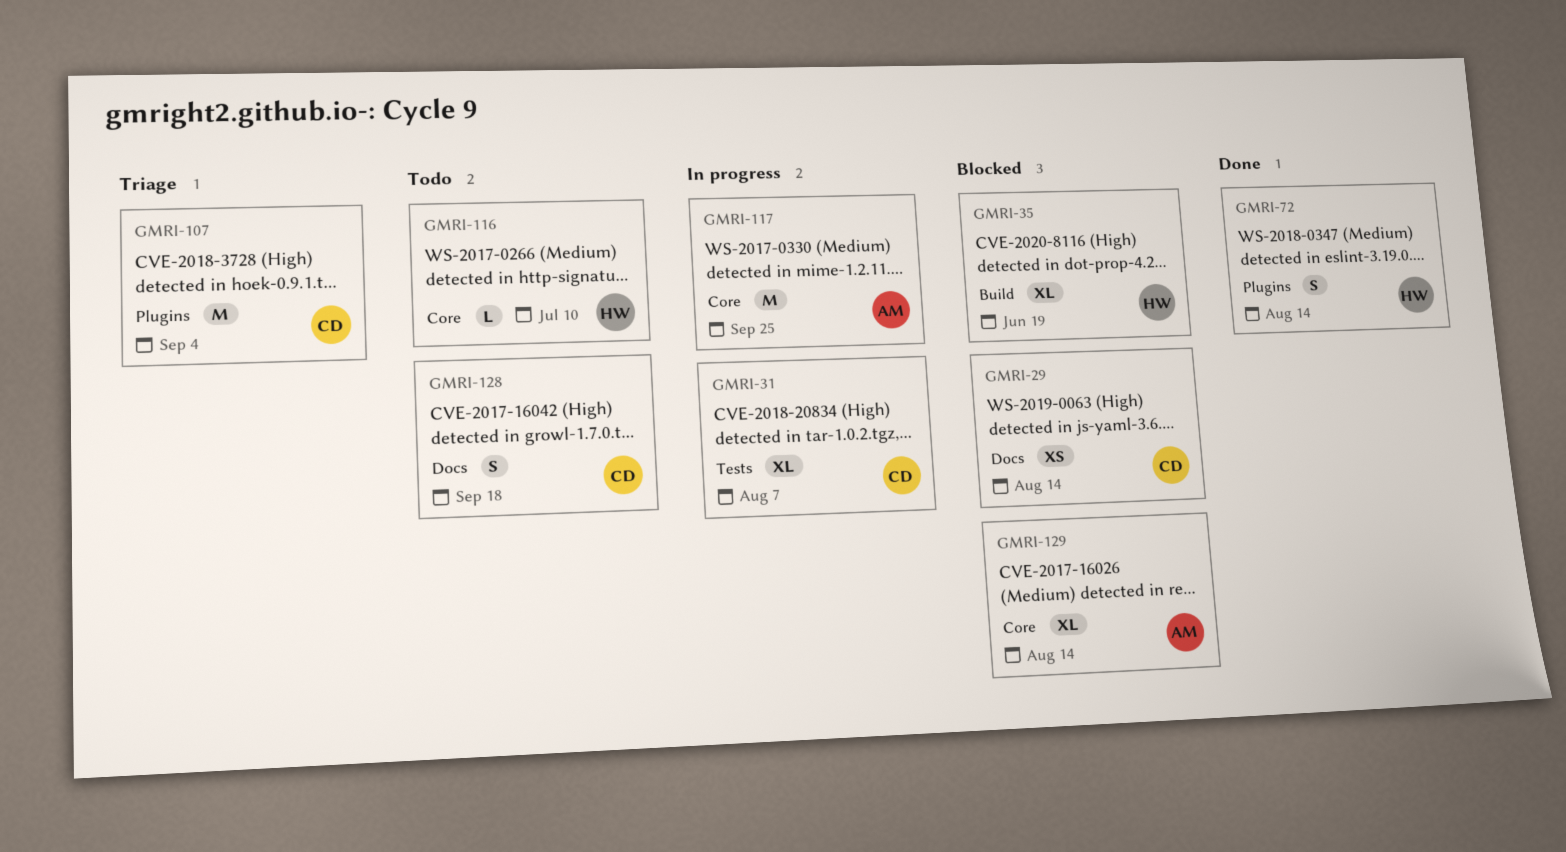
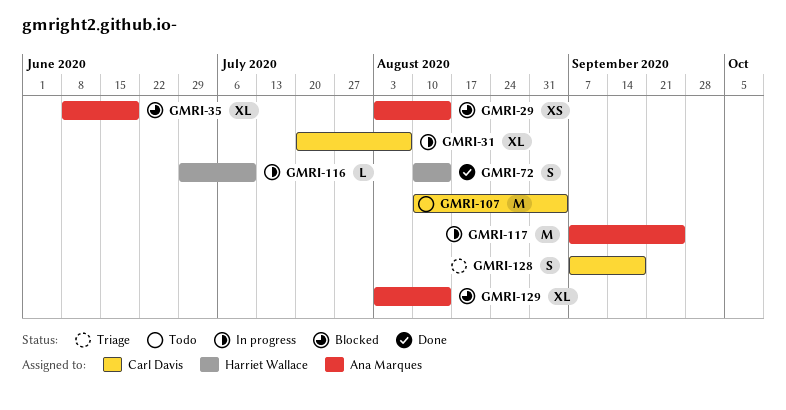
GMRI-29, owner: Carl Davis -> Ana Marques
GMRI-35, owner: Harriet Wallace -> Ana Marques
GMRI-107, status: Triage -> Todo
GMRI-116, status: Todo -> In progress
GMRI-128, status: Todo -> Triage

